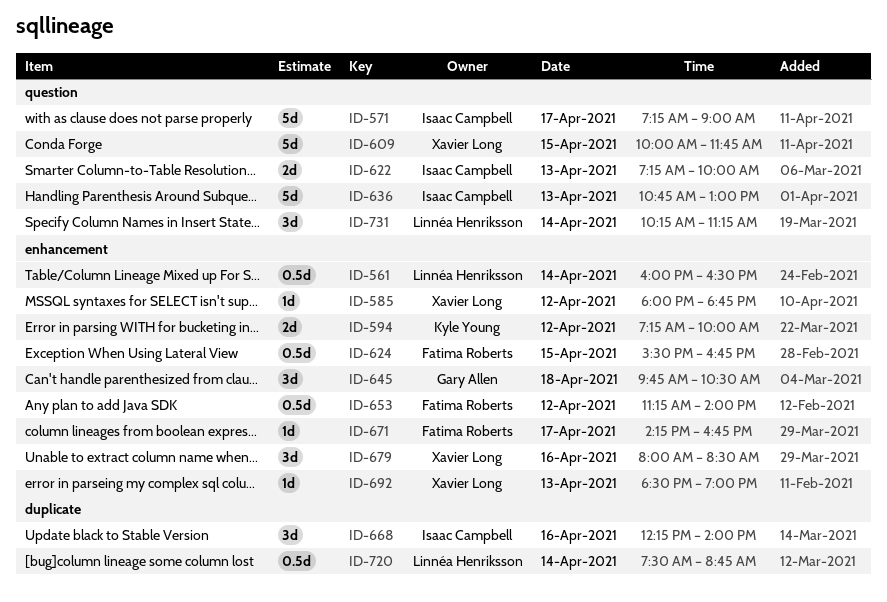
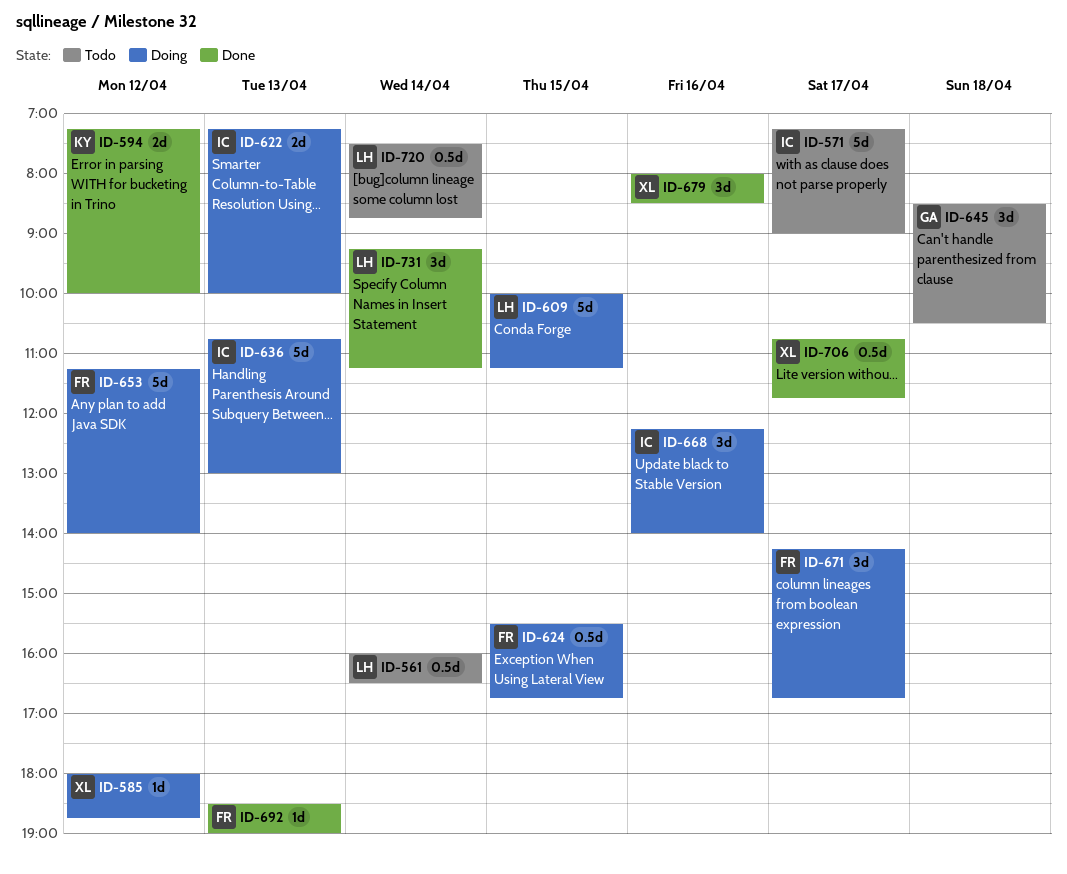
ID-609, owner: Xavier Long -> Linnéa Henriksson
ID-609, ends: 11:45 -> 11:15
ID-645, begins: 09:45 -> 08:30
ID-653, estimate: 0.5d -> 5d
ID-671, estimate: 1d -> 3d
ID-692, owner: Xavier Long -> Fatima Roberts
ID-706: none -> present
ID-731, begins: 10:15 -> 09:15

